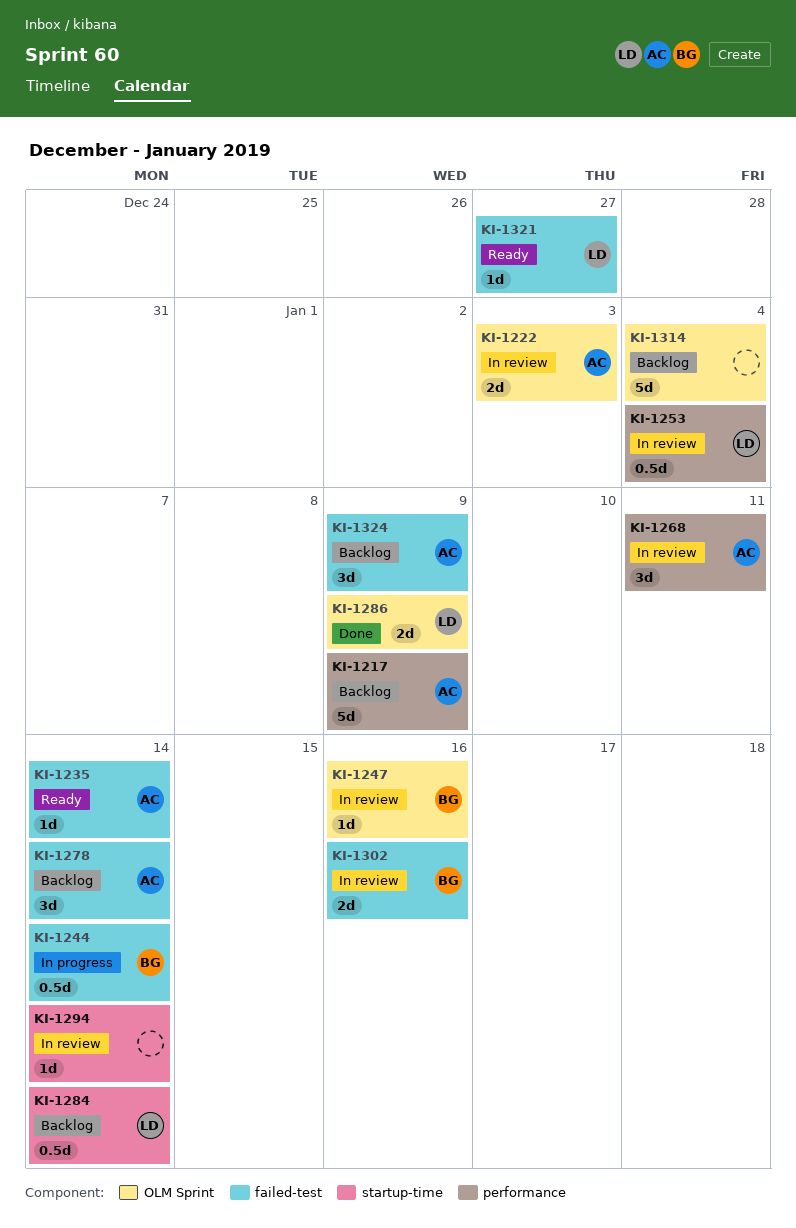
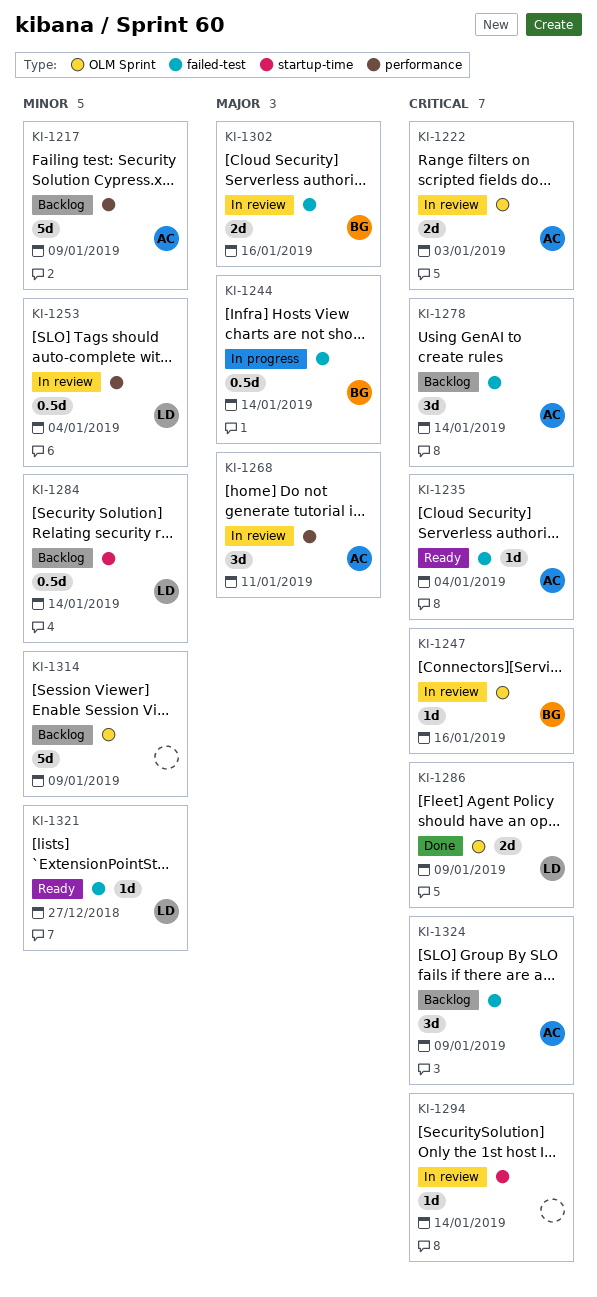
KI-1235, due: Jan 14 -> Jan 4
KI-1314, due: Jan 4 -> Jan 9

